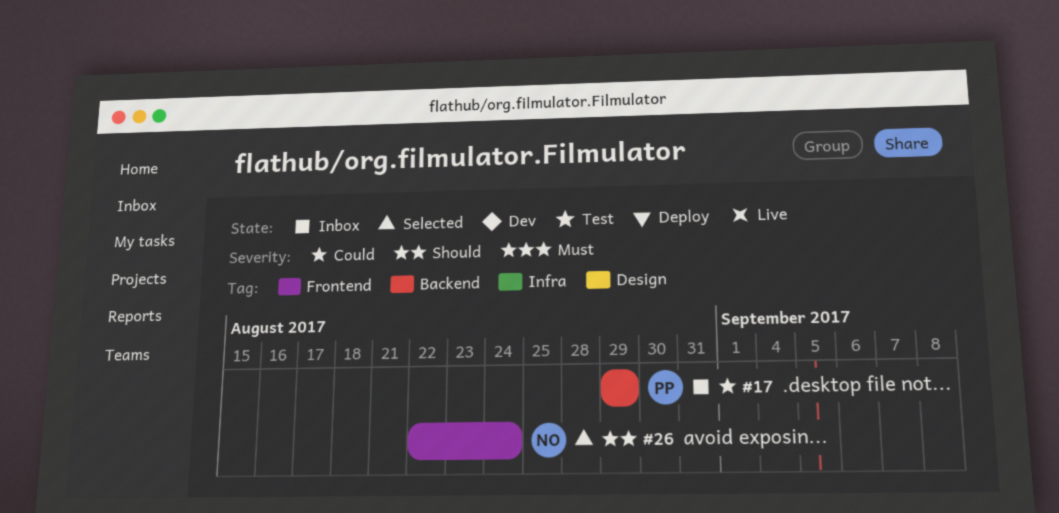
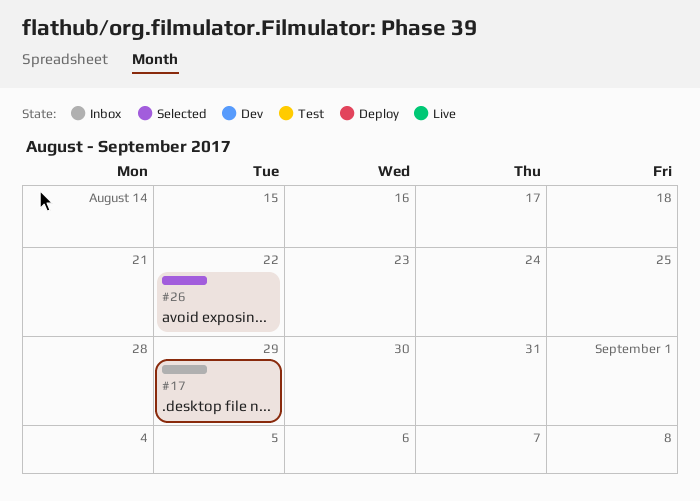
#26, due: Aug 24 -> Aug 22

